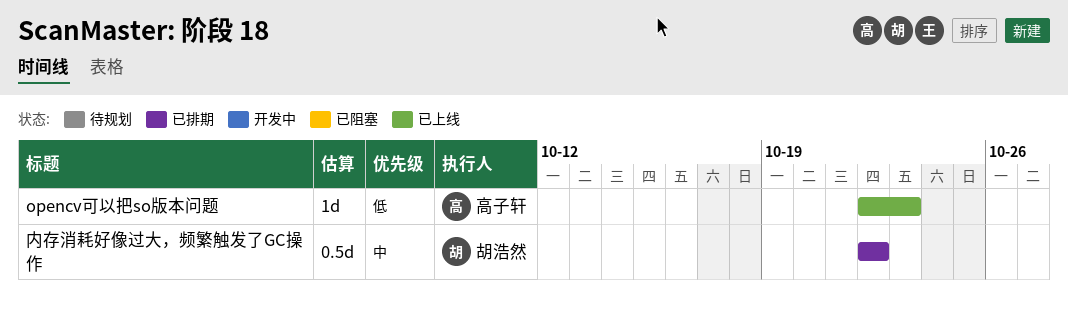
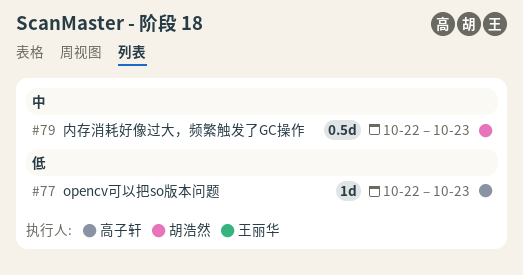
内存消耗好像过大，频繁触发了GC操作, due: Oct 22 -> Oct 23

